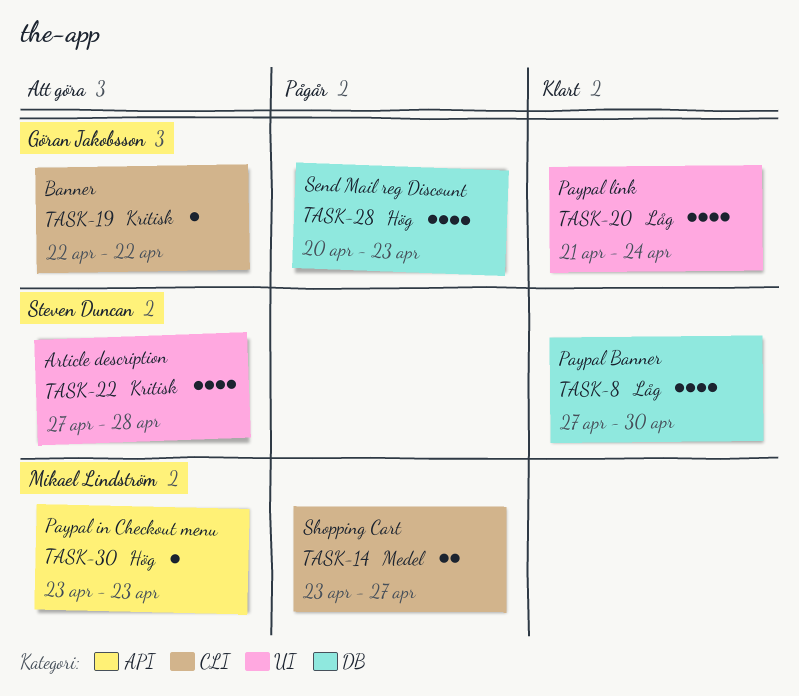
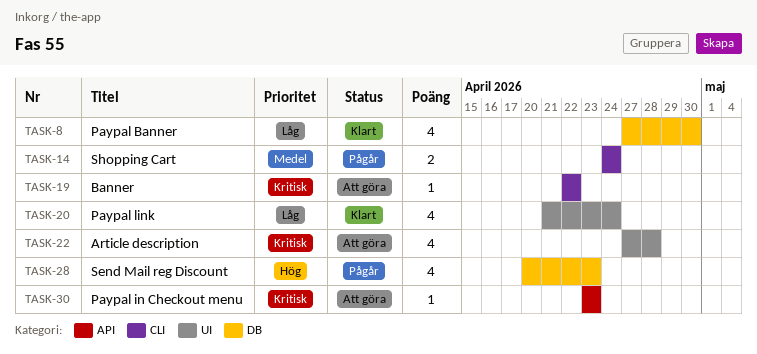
TASK-14, start: Apr 23 -> Apr 24
TASK-14, due: Apr 27 -> Apr 24
TASK-30, priority: Hög -> Kritisk

